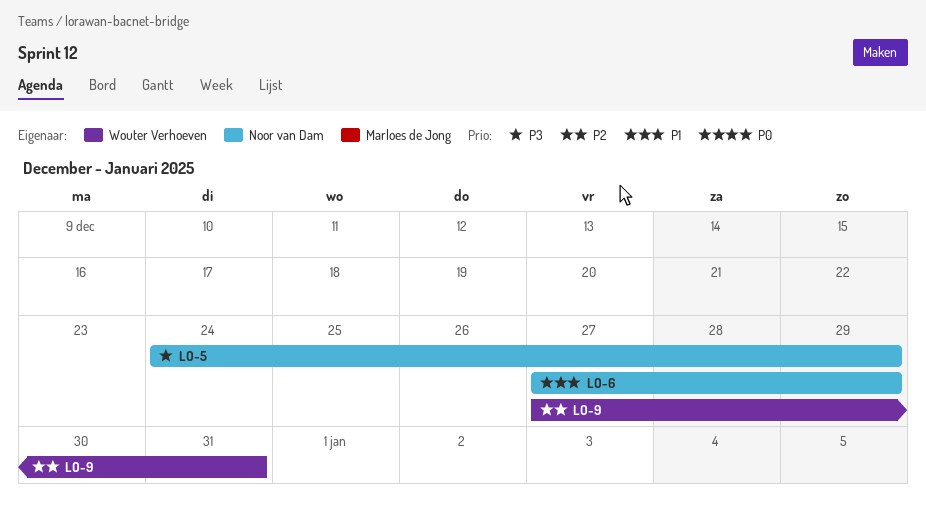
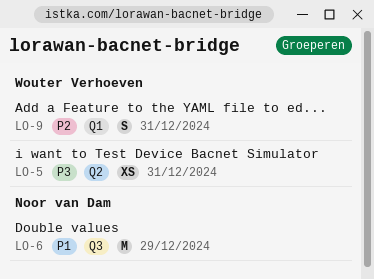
LO-5, owner: Noor van Dam -> Wouter Verhoeven
LO-5, due: Dec 29 -> Dec 31

